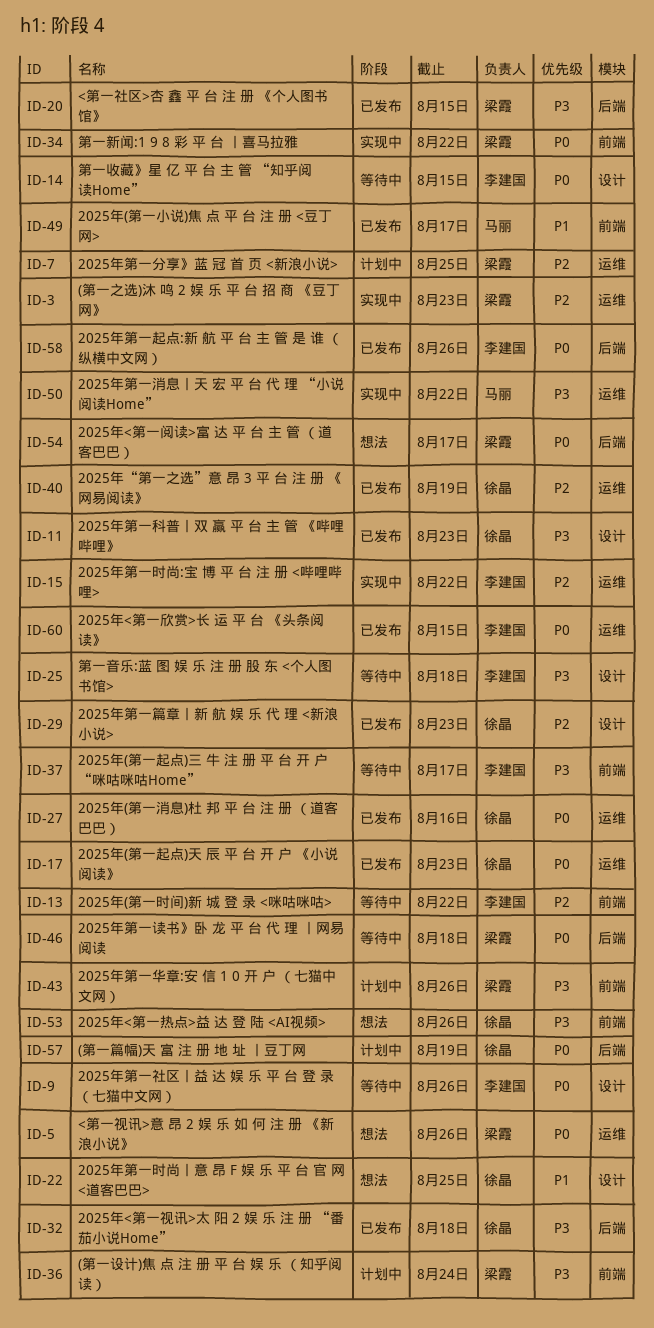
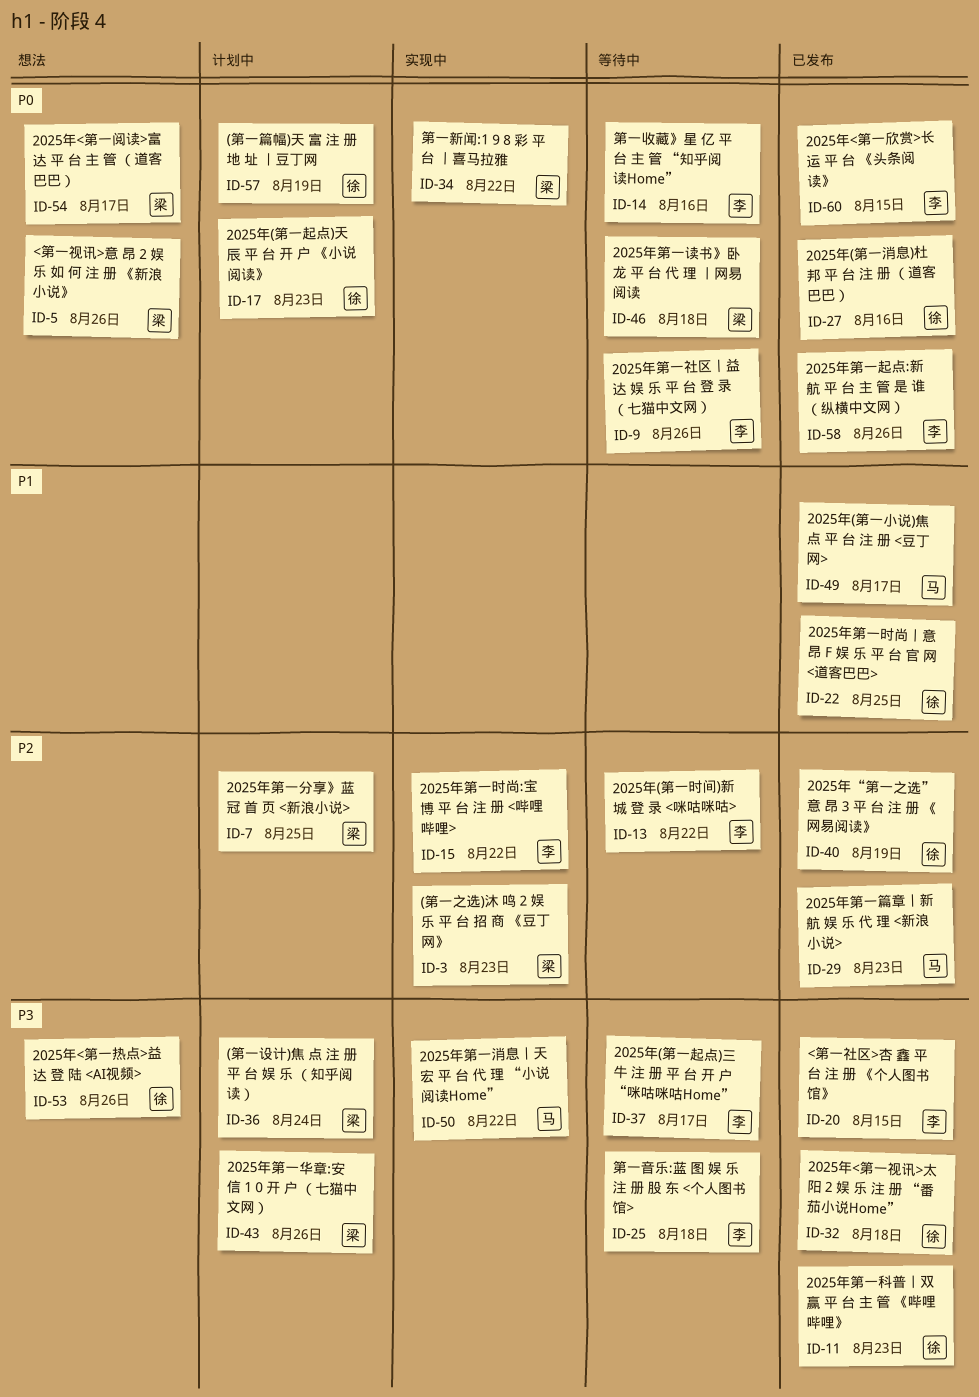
ID-14, due: Aug 15 -> Aug 16
ID-17, status: 已发布 -> 计划中
ID-20, owner: 梁霞 -> 李建国
ID-22, status: 想法 -> 已发布
ID-29, owner: 徐晶 -> 马丽

